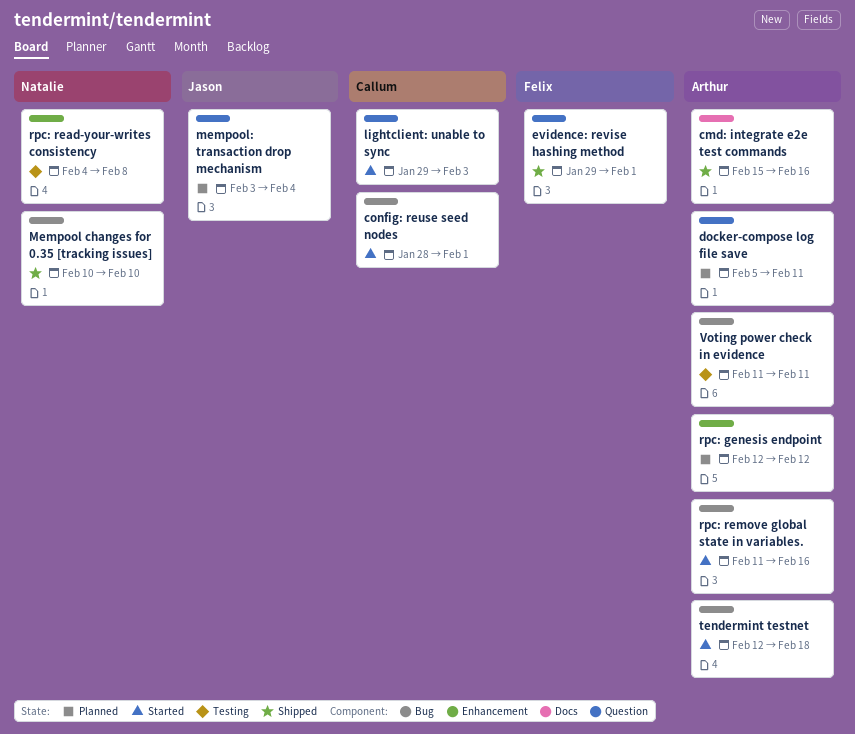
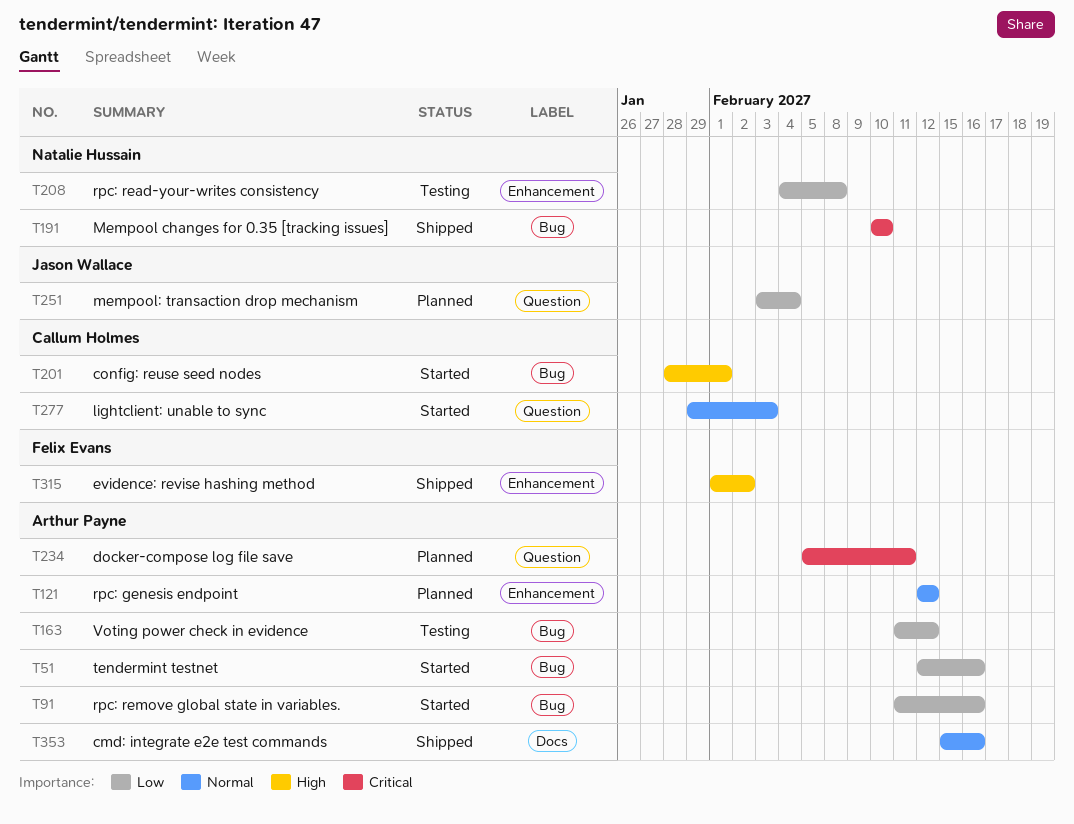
evidence: revise hashing method, label: Question -> Enhancement
evidence: revise hashing method, start: Jan 29 -> Feb 1
evidence: revise hashing method, due: Feb 1 -> Feb 2
tendermint testnet, due: Feb 18 -> Feb 16
Voting power check in evidence, due: Feb 11 -> Feb 12

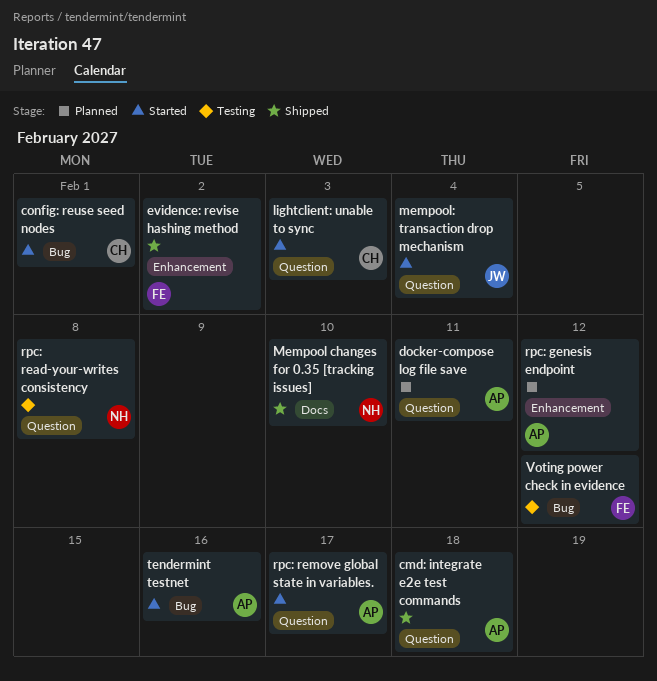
cmd: integrate e2e test commands, label: Docs -> Question
cmd: integrate e2e test commands, due: Feb 16 -> Feb 18
Mempool changes for 0.35 [tracking issues], label: Bug -> Docs
mempool: transaction drop mechanism, status: Planned -> Started
rpc: read-your-writes consistency, label: Enhancement -> Question
rpc: remove global state in variables., label: Bug -> Question
rpc: remove global state in variables., due: Feb 16 -> Feb 17
Voting power check in evidence, owner: Arthur Payne -> Felix Evans

